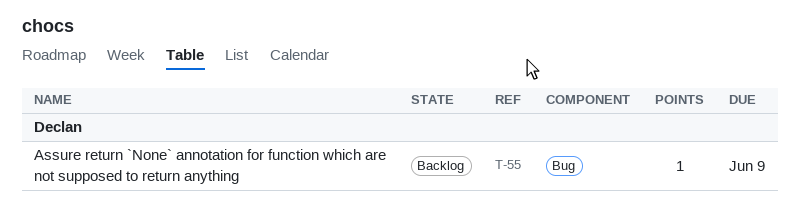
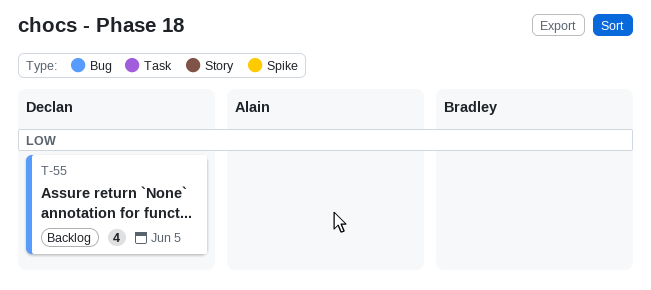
T-55, estimate: 1 -> 4
T-55, due: Jun 9 -> Jun 5

